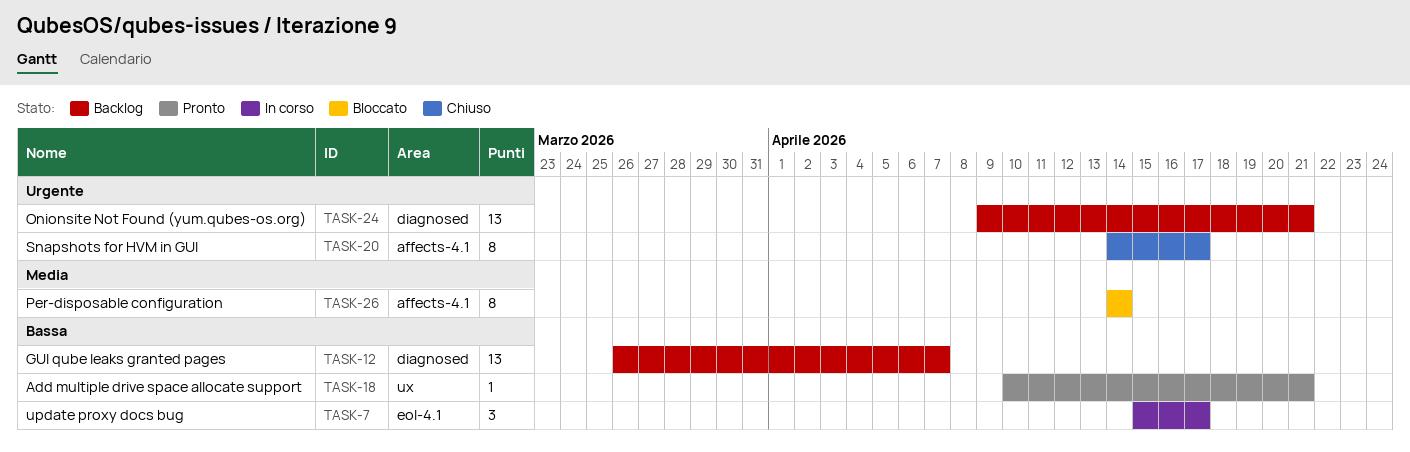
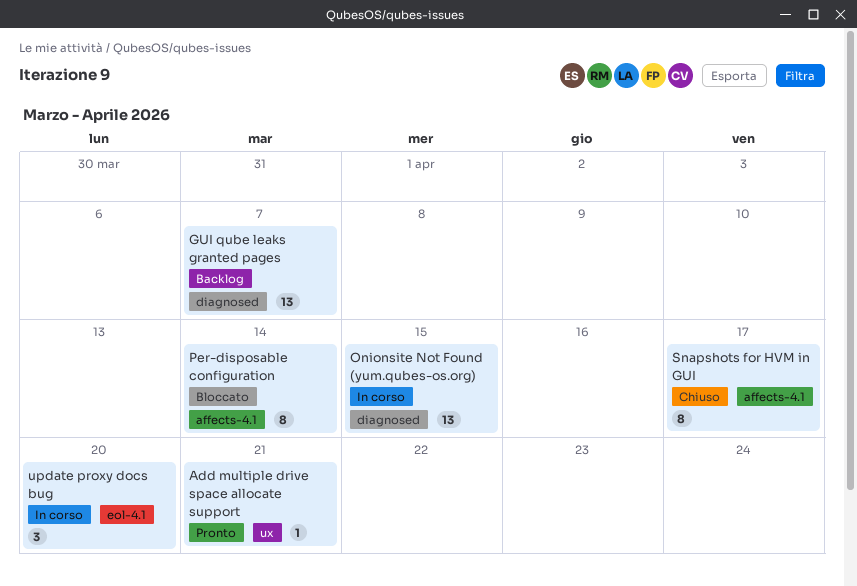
Onionsite Not Found (yum.qubes-os.org), status: Backlog -> In corso
Onionsite Not Found (yum.qubes-os.org), due: Apr 21 -> Apr 15
update proxy docs bug, due: Apr 17 -> Apr 20

